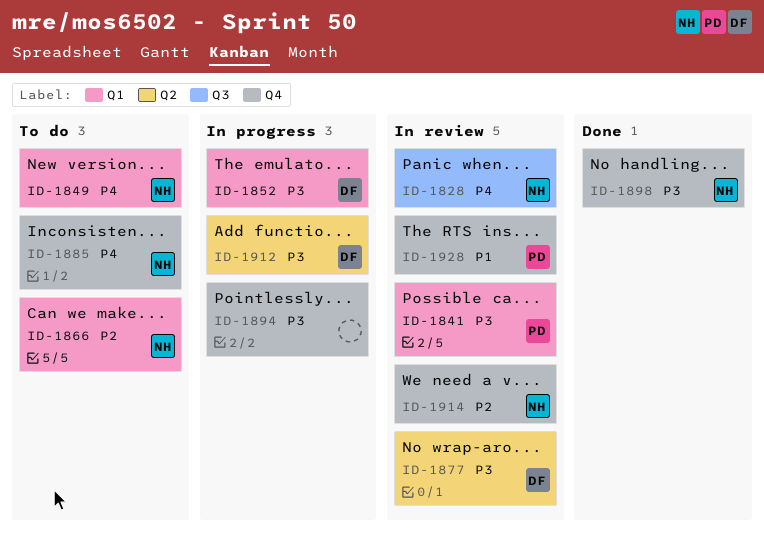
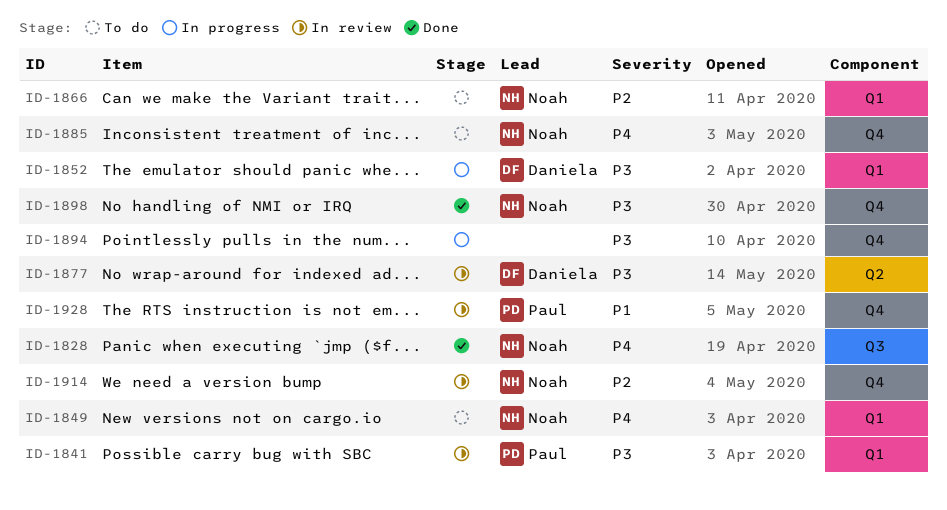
ID-1828, status: In review -> Done
ID-1912: present -> none

